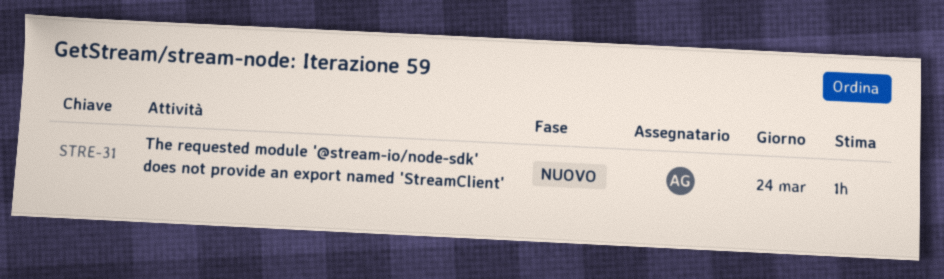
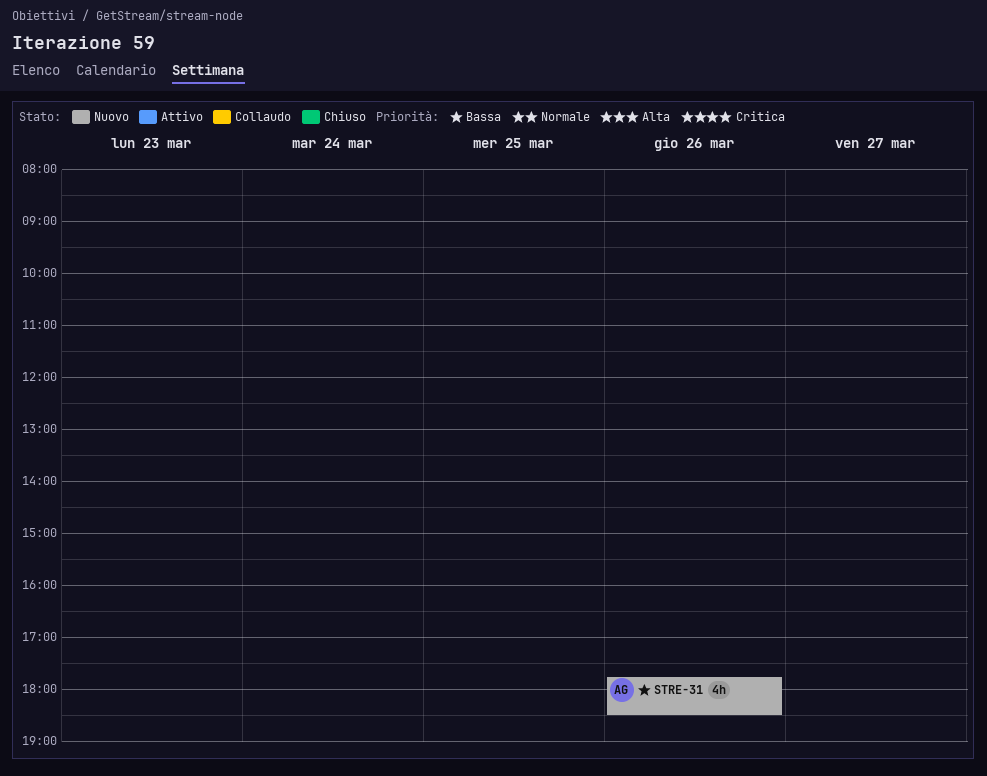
STRE-31, estimate: 1h -> 4h
STRE-31, day: Mar 24 -> Mar 26

